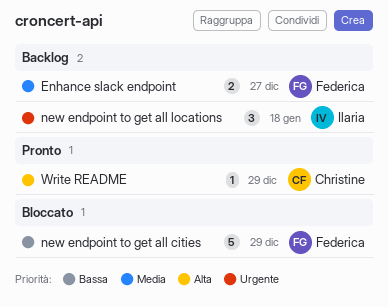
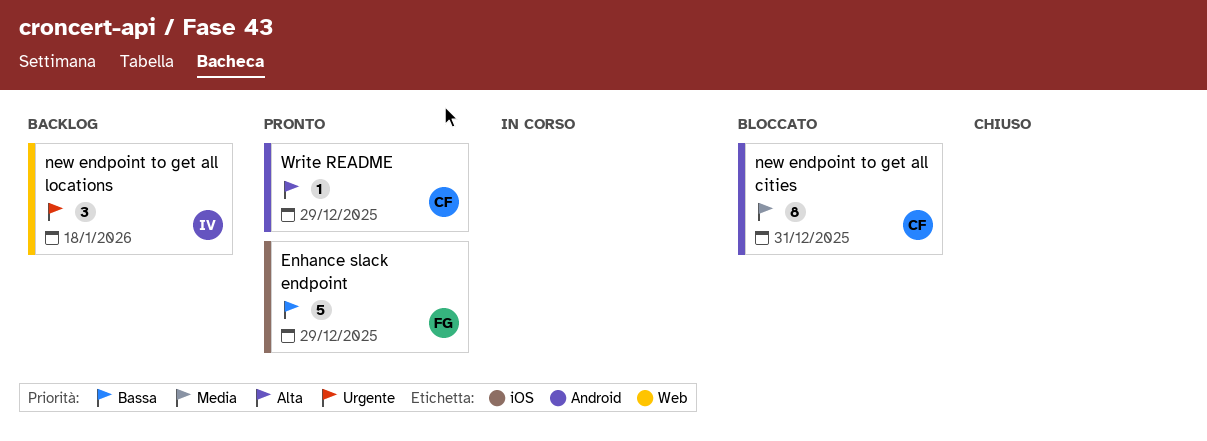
Enhance slack endpoint, status: Backlog -> Pronto
Enhance slack endpoint, priority: Media -> Bassa
Enhance slack endpoint, estimate: 2 -> 5
Enhance slack endpoint, due: Dec 27 -> Dec 29
new endpoint to get all cities, owner: Federica -> Christine
new endpoint to get all cities, priority: Bassa -> Media
new endpoint to get all cities, estimate: 5 -> 8
new endpoint to get all cities, due: Dec 29 -> Dec 31

